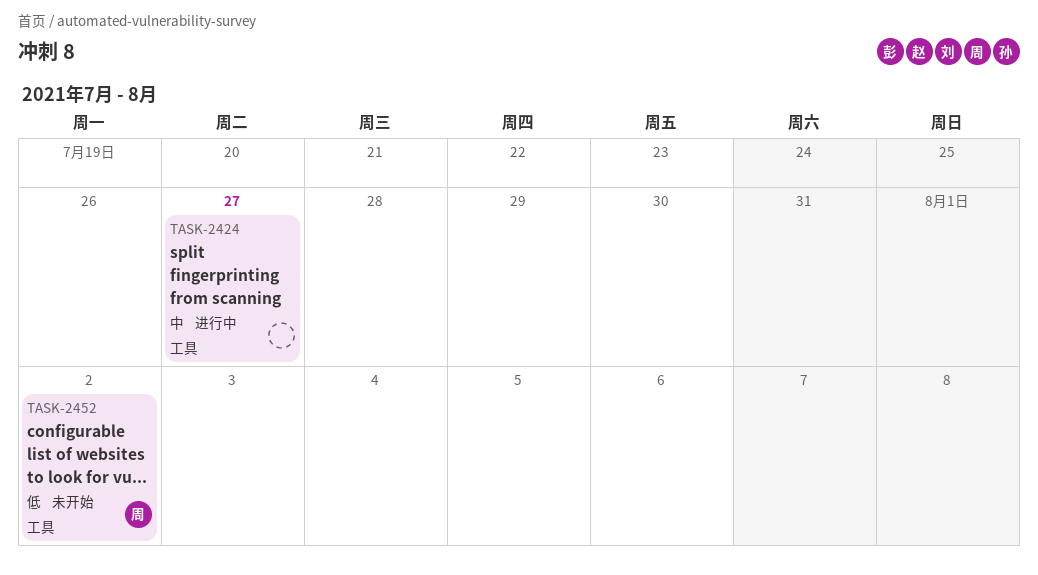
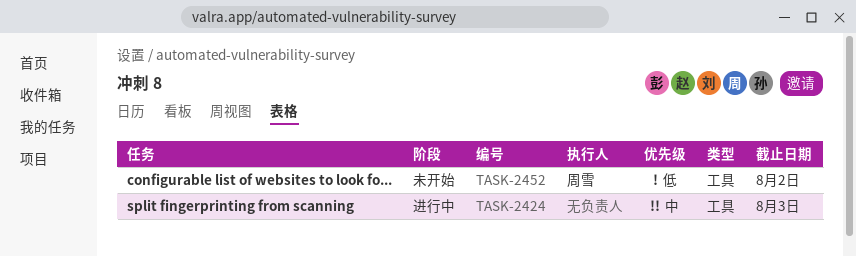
TASK-2424, due: Jul 27 -> Aug 3

